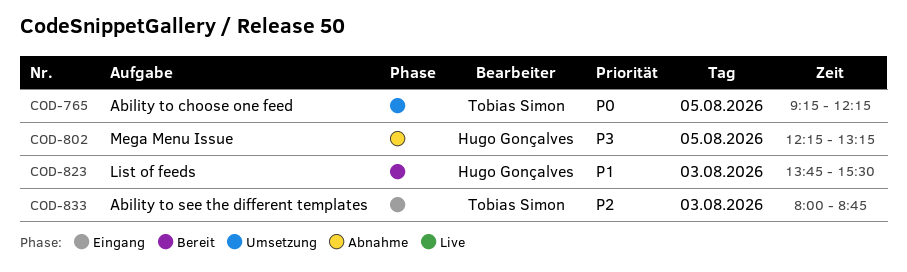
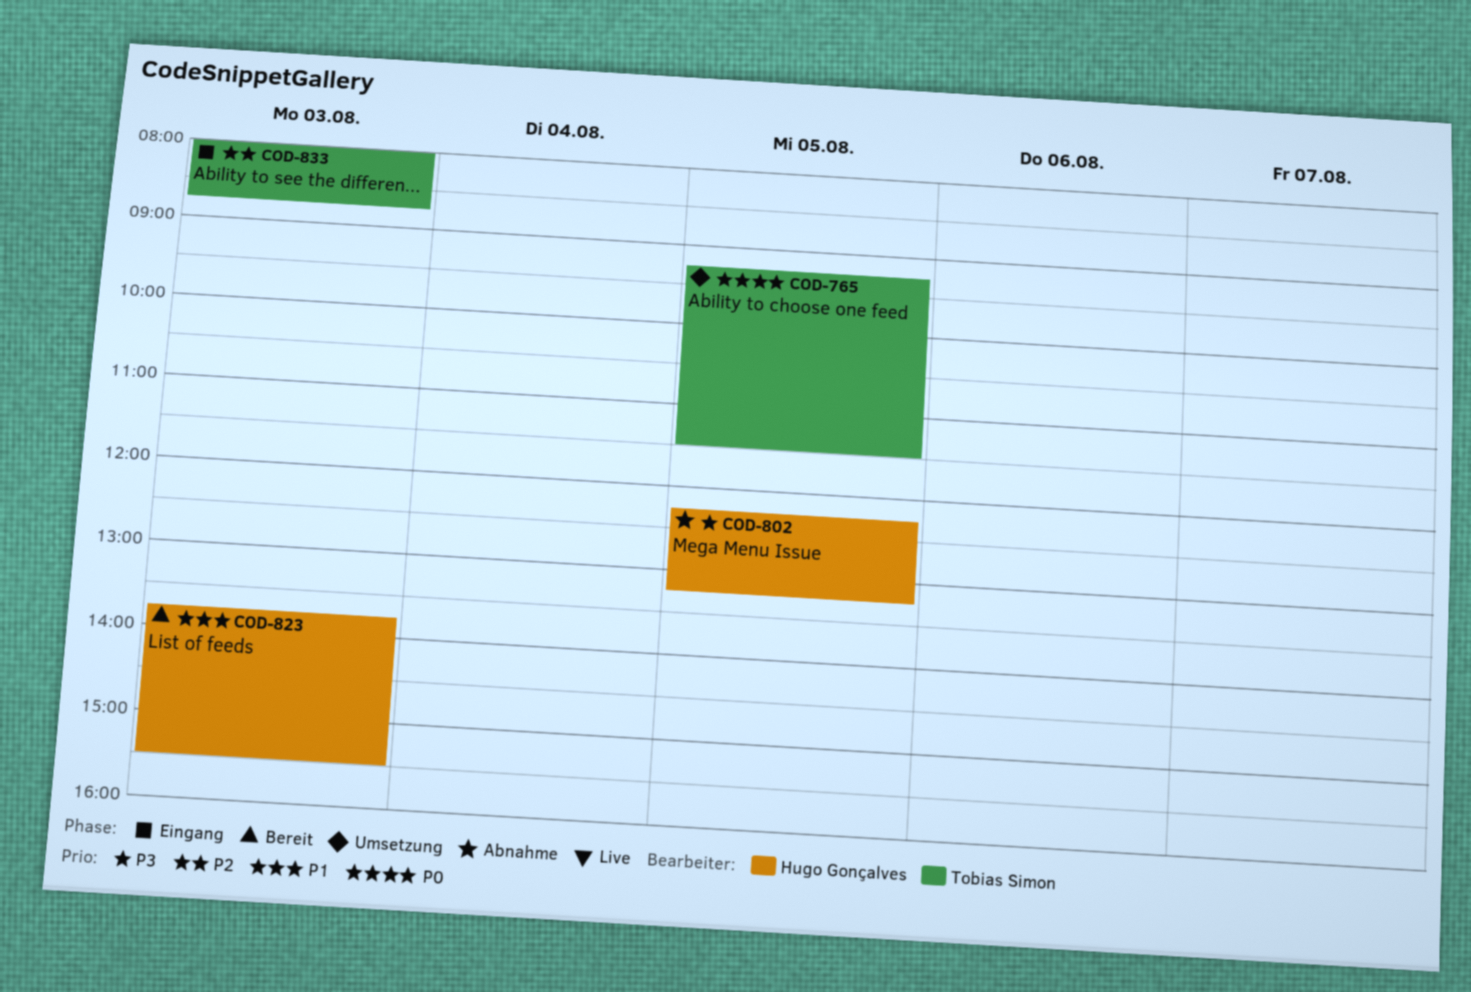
COD-765, ends: 12:15 -> 11:30

